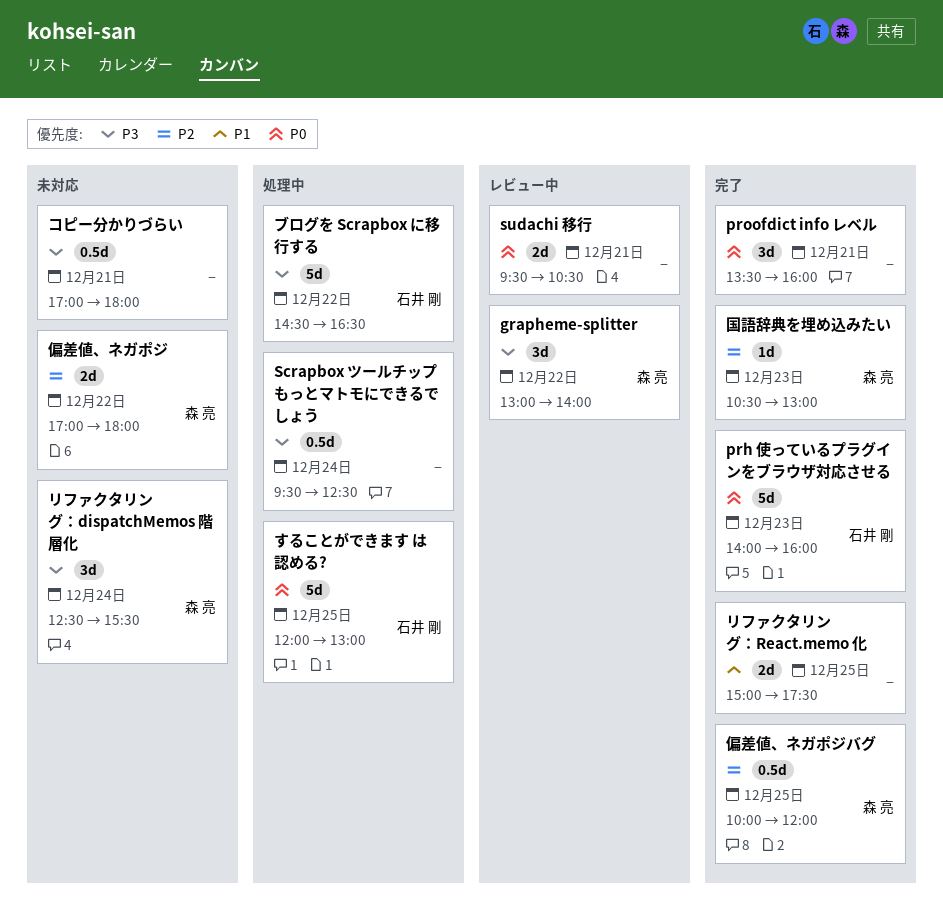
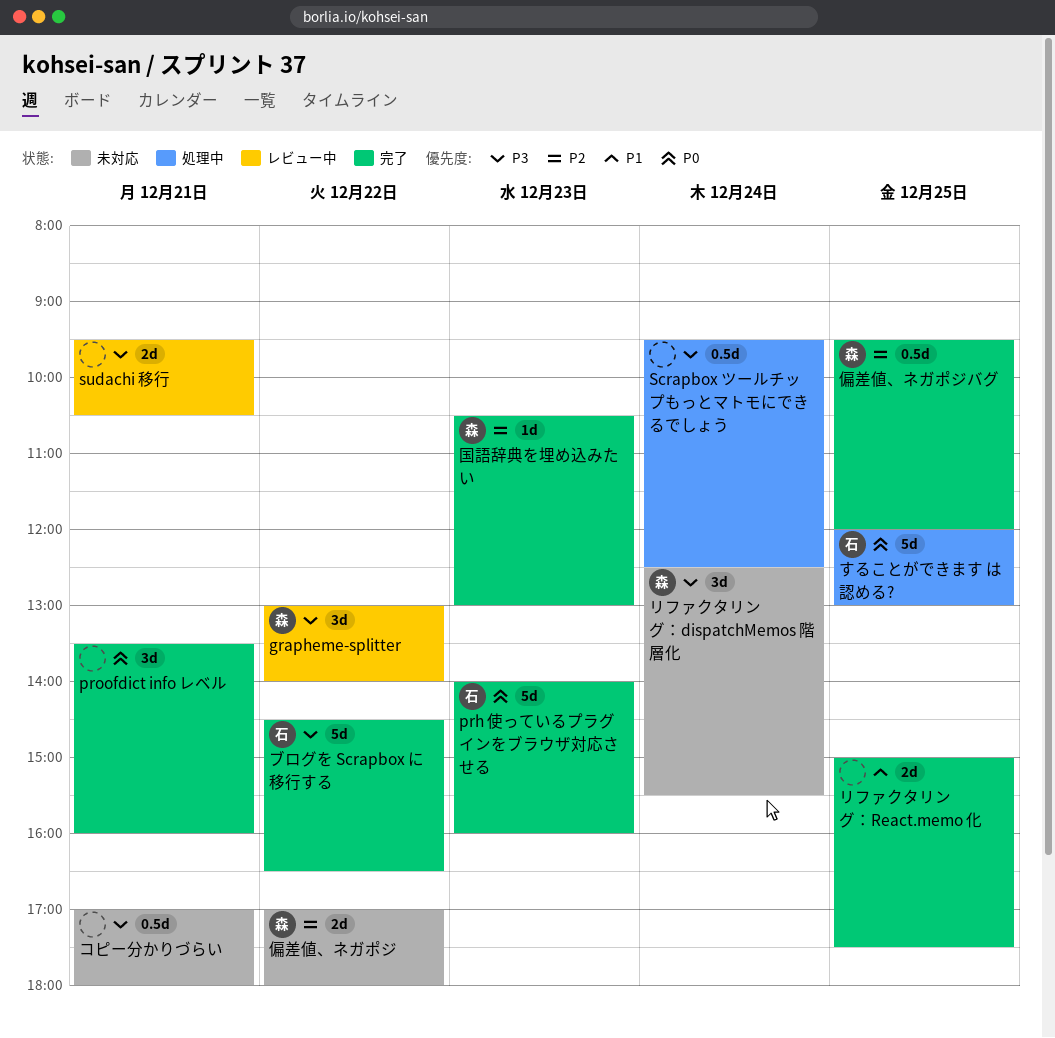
sudachi 移行, priority: P0 -> P3
ブログを Scrapbox に移行する, status: 処理中 -> 完了
偏差値、ネガポジバグ, begins: 10:00 -> 09:30

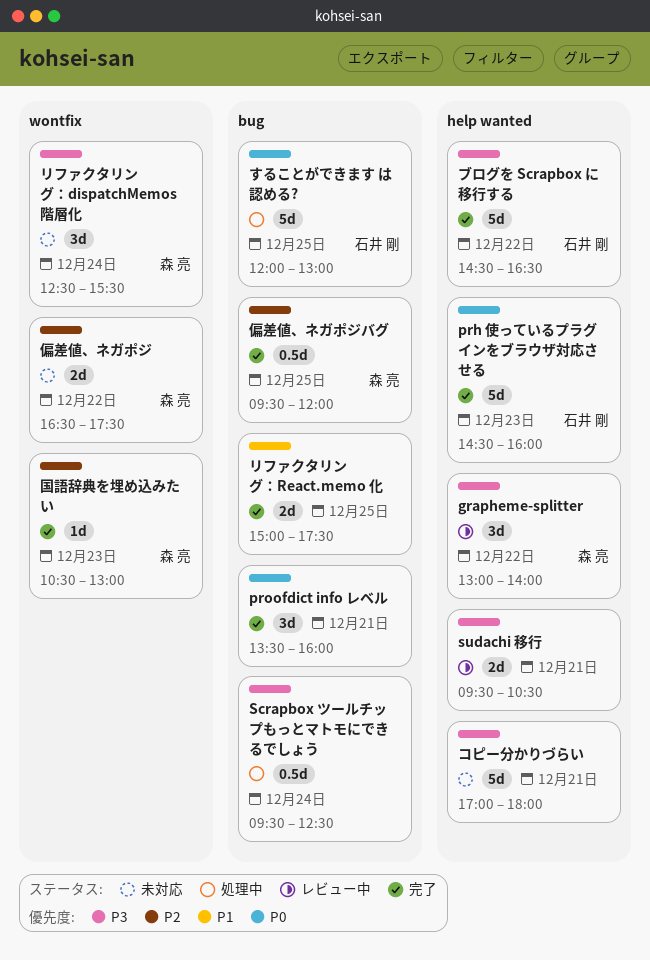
prh 使っているプラグインをブラウザ対応させる, begins: 14:00 -> 14:30
コピー分かりづらい, estimate: 0.5d -> 5d
偏差値、ネガポジ, begins: 17:00 -> 16:30
偏差値、ネガポジ, ends: 18:00 -> 17:30

